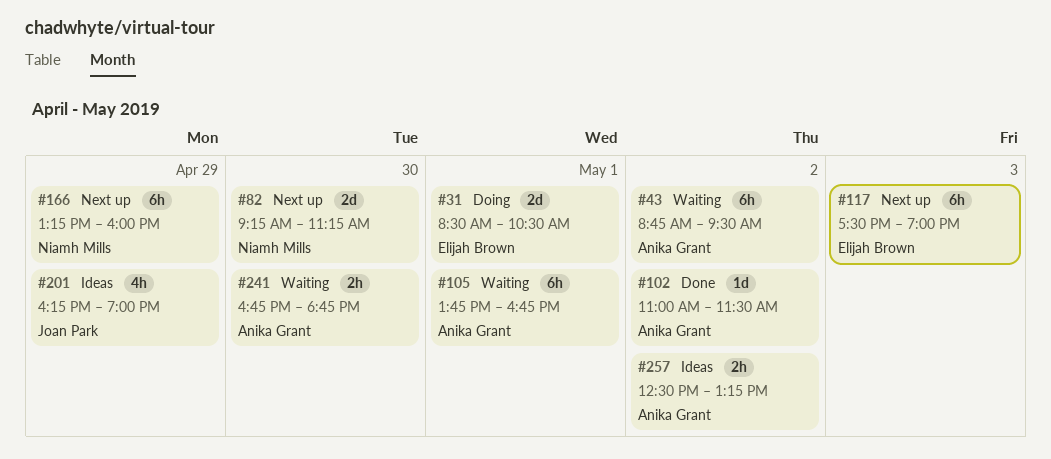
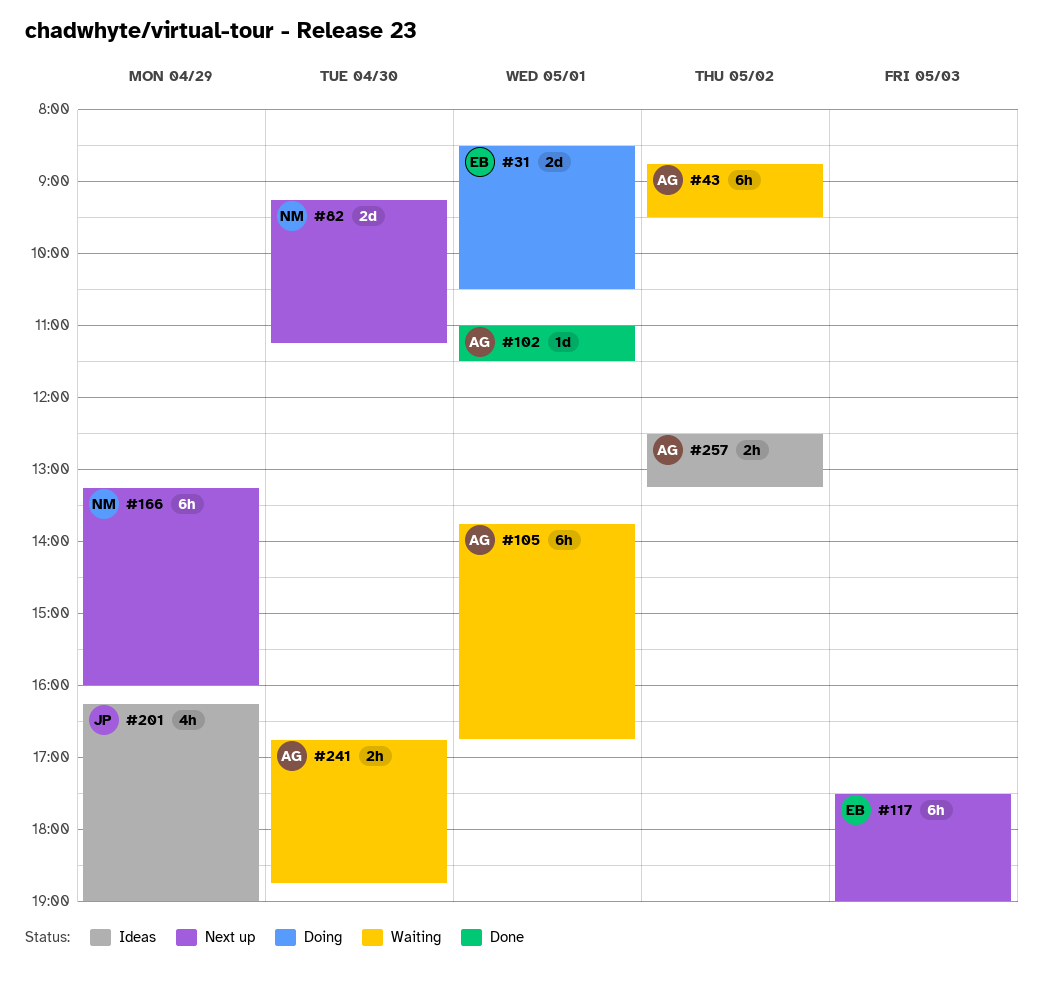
#102, day: May 2 -> May 1

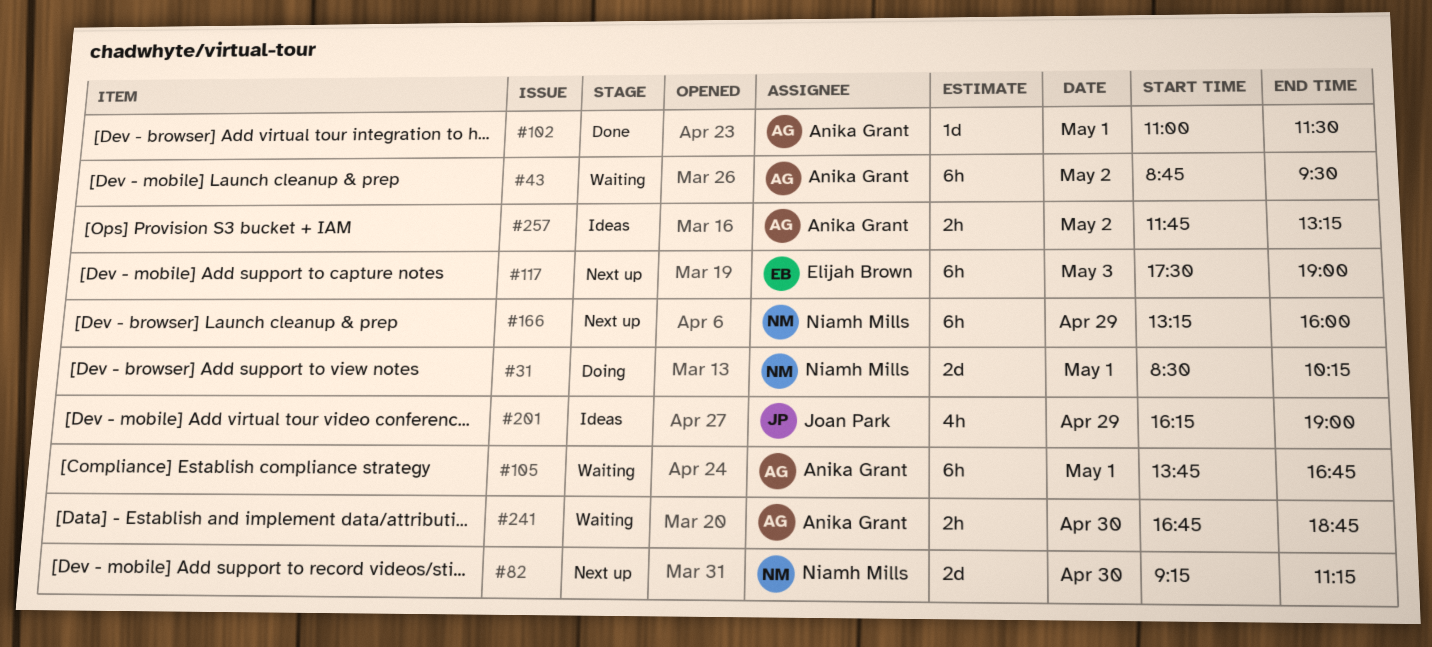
#31, owner: Elijah Brown -> Niamh Mills
#31, ends: 10:30 -> 10:15
#257, begins: 12:30 -> 11:45

